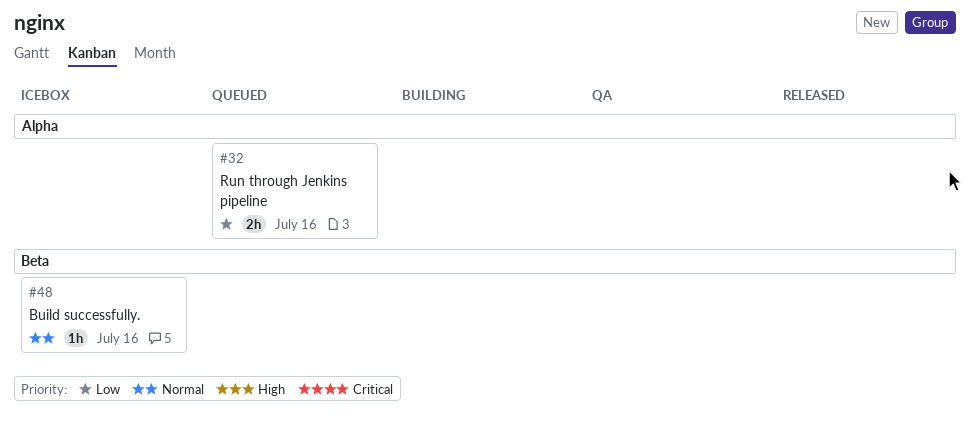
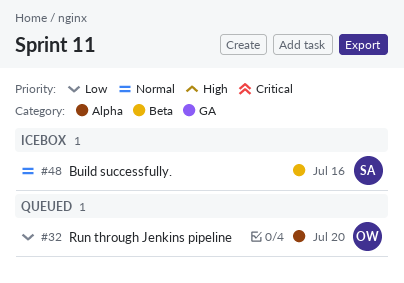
#32, due: Jul 16 -> Jul 20

